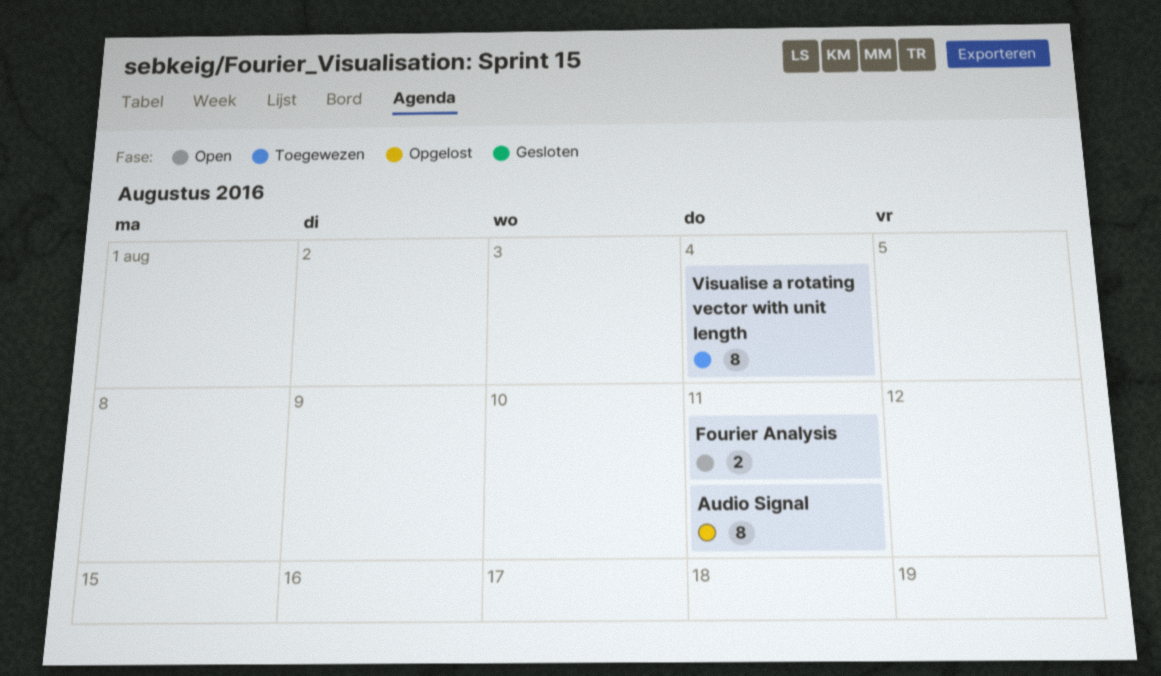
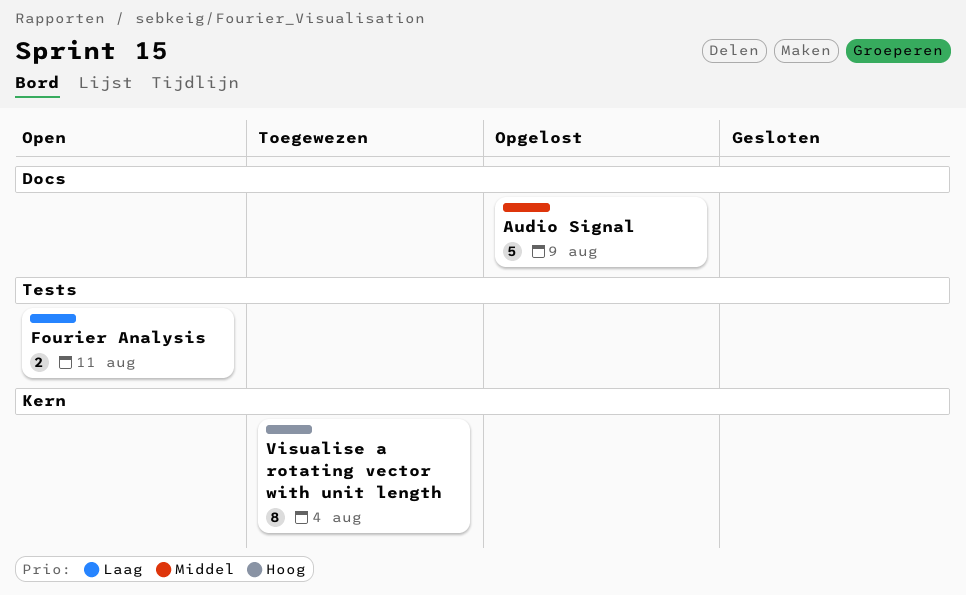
Audio Signal, estimate: 8 -> 5
Audio Signal, due: Aug 11 -> Aug 9

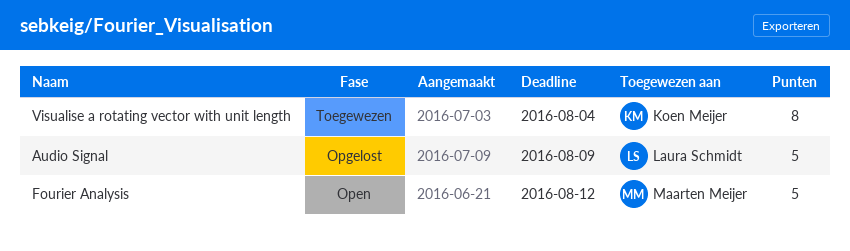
Fourier Analysis, estimate: 2 -> 5
Fourier Analysis, due: Aug 11 -> Aug 12

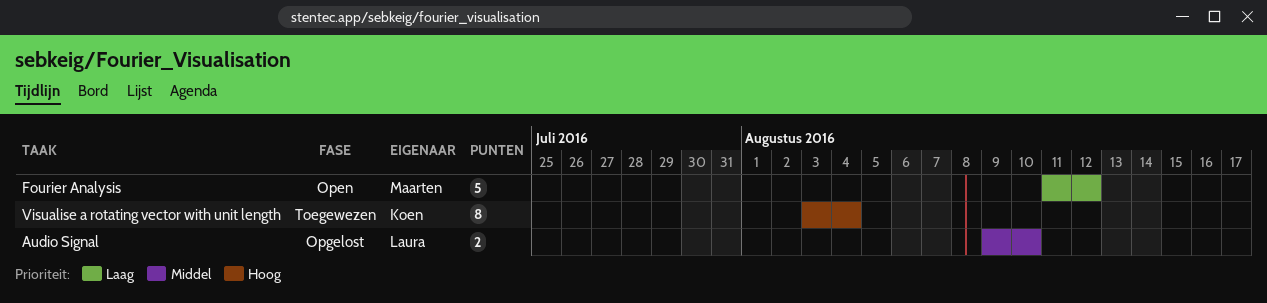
Audio Signal, estimate: 5 -> 2
Audio Signal, due: Aug 9 -> Aug 10

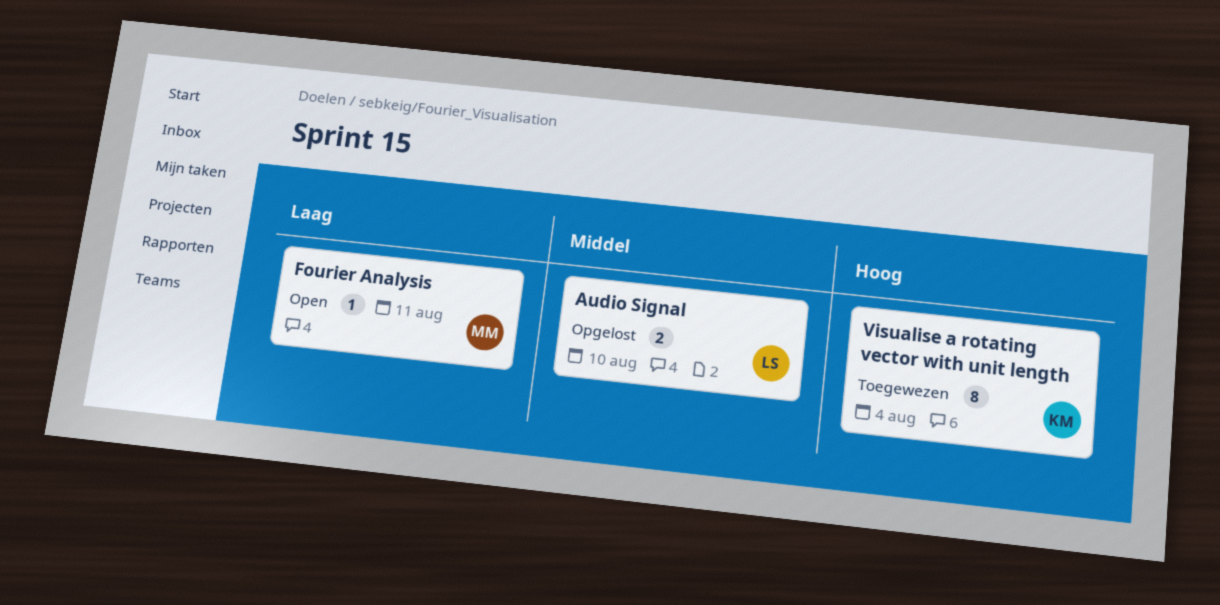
Fourier Analysis, estimate: 5 -> 1
Fourier Analysis, due: Aug 12 -> Aug 11

